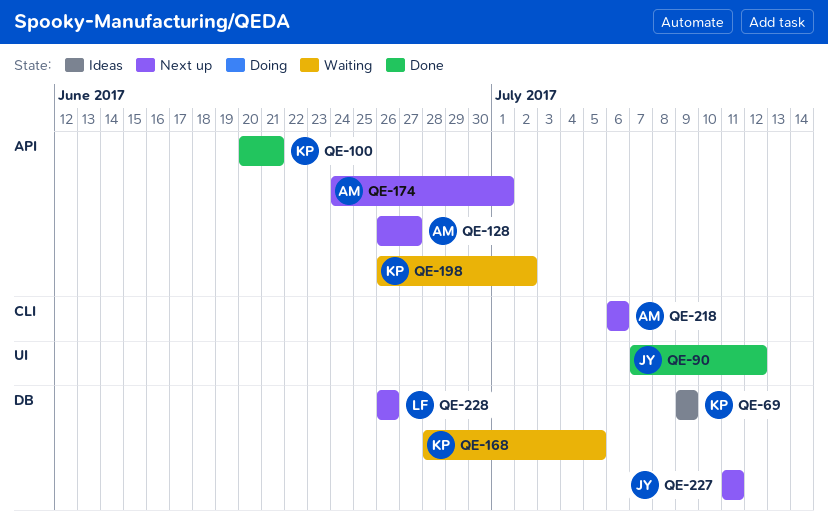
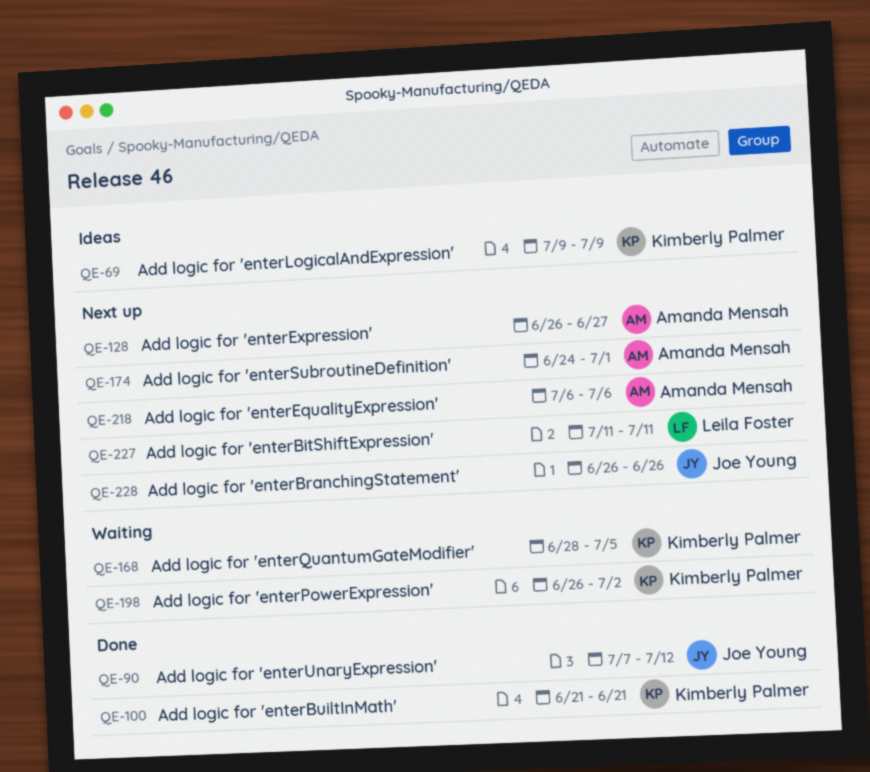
QE-100, start: Jun 20 -> Jun 21
QE-227, owner: Joe Young -> Leila Foster
QE-228, owner: Leila Foster -> Joe Young

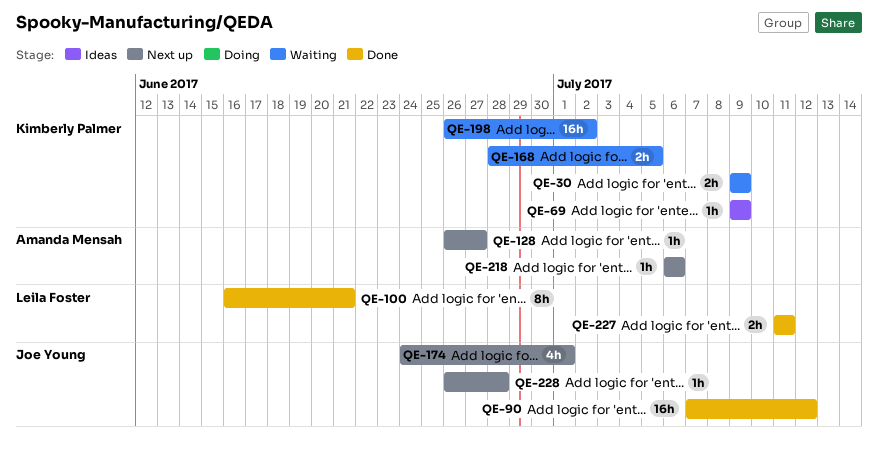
QE-30: none -> present
QE-100, owner: Kimberly Palmer -> Leila Foster
QE-100, start: Jun 21 -> Jun 16
QE-174, owner: Amanda Mensah -> Joe Young
QE-227, status: Next up -> Done
QE-228, due: Jun 26 -> Jun 28

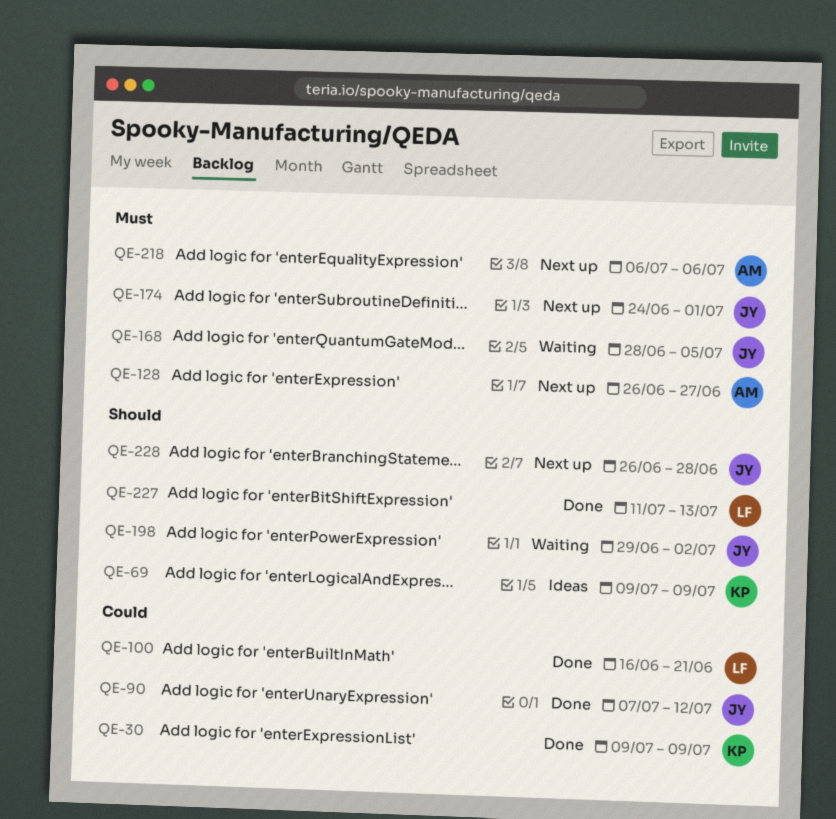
QE-30, status: Waiting -> Done
QE-168, owner: Kimberly Palmer -> Joe Young
QE-198, owner: Kimberly Palmer -> Joe Young
QE-198, start: Jun 26 -> Jun 29
QE-227, due: Jul 11 -> Jul 13

